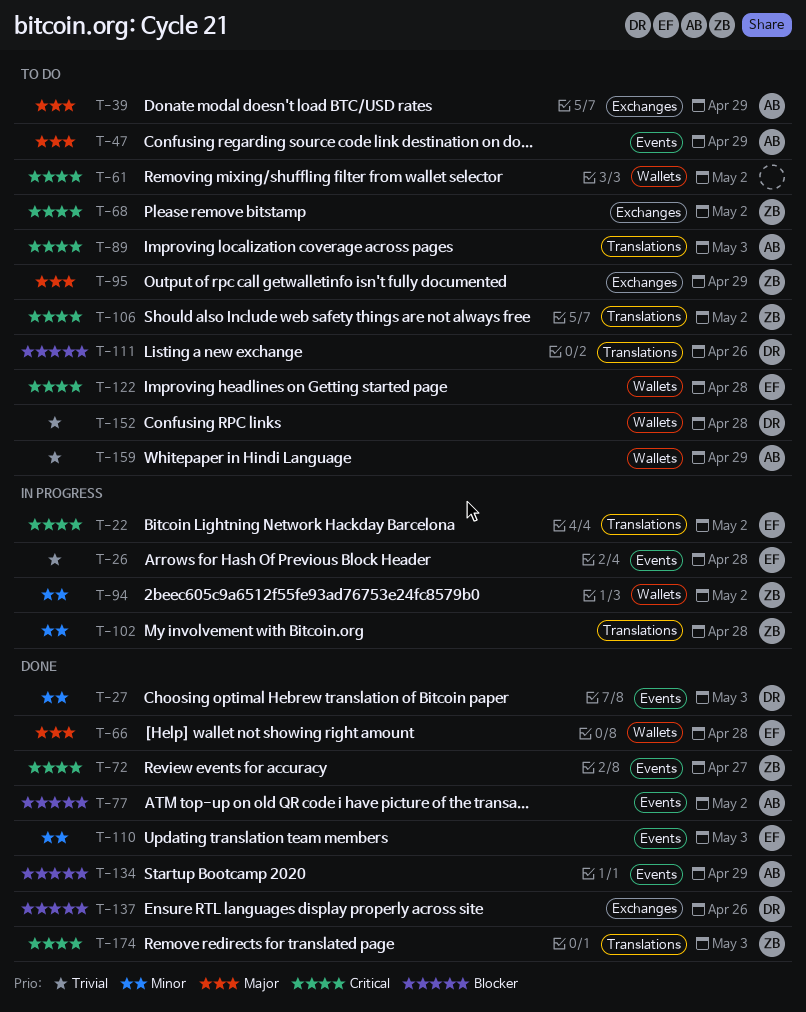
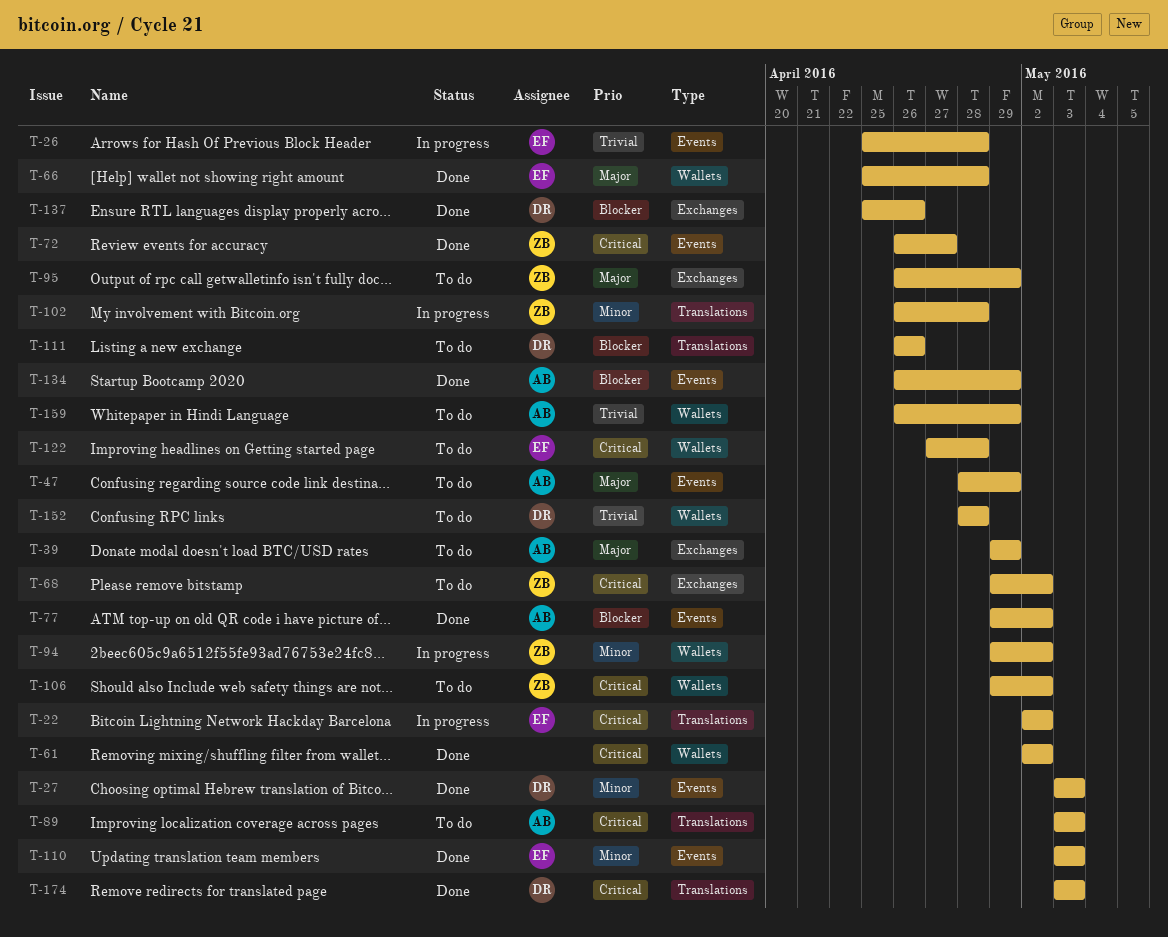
T-61, status: To do -> Done
T-106, label: Translations -> Wallets
T-174, owner: ZB -> DR

